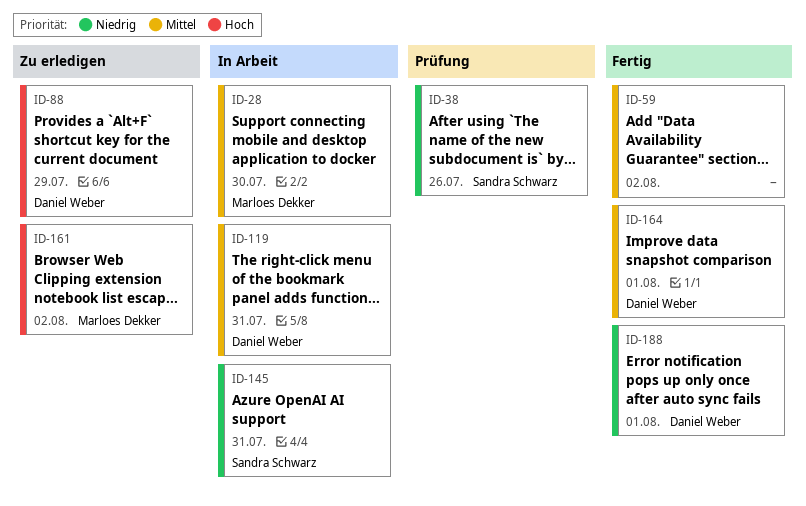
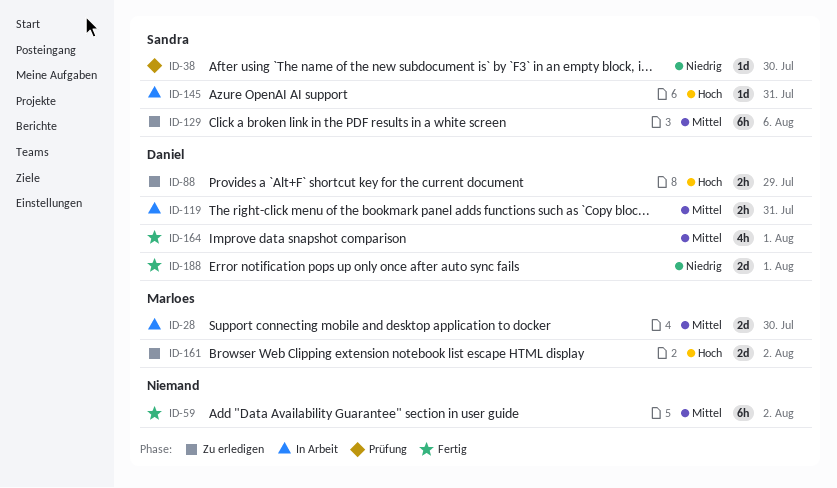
ID-38, due: Jul 26 -> Jul 30
ID-129: none -> present
ID-145, priority: Niedrig -> Hoch

